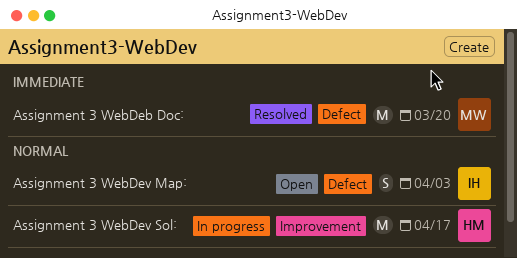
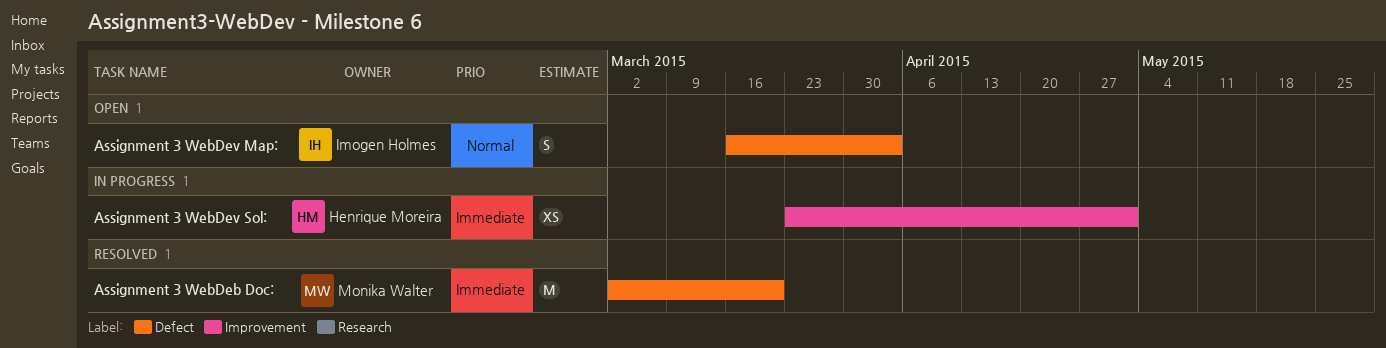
Assignment 3 WebDev Sol:, priority: Normal -> Immediate
Assignment 3 WebDev Sol:, estimate: M -> XS
Assignment 3 WebDev Sol:, due: Apr 17 -> May 1

